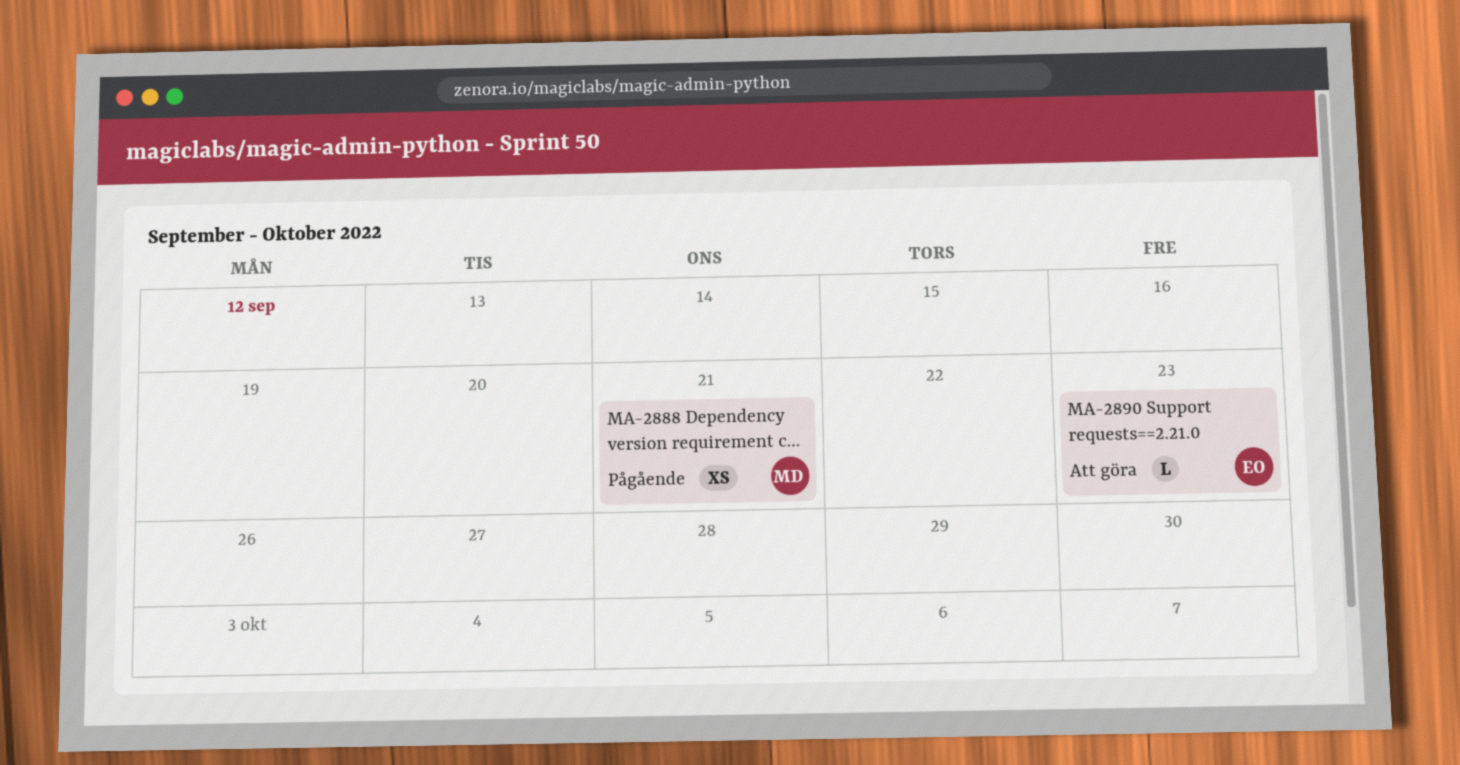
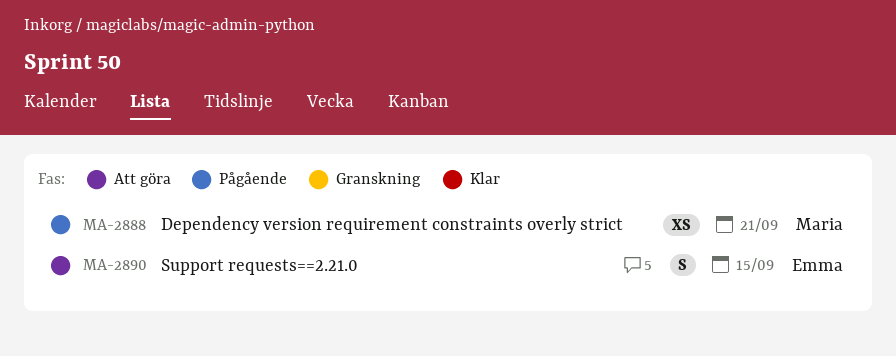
MA-2890, estimate: L -> S
MA-2890, due: Sep 23 -> Sep 15

